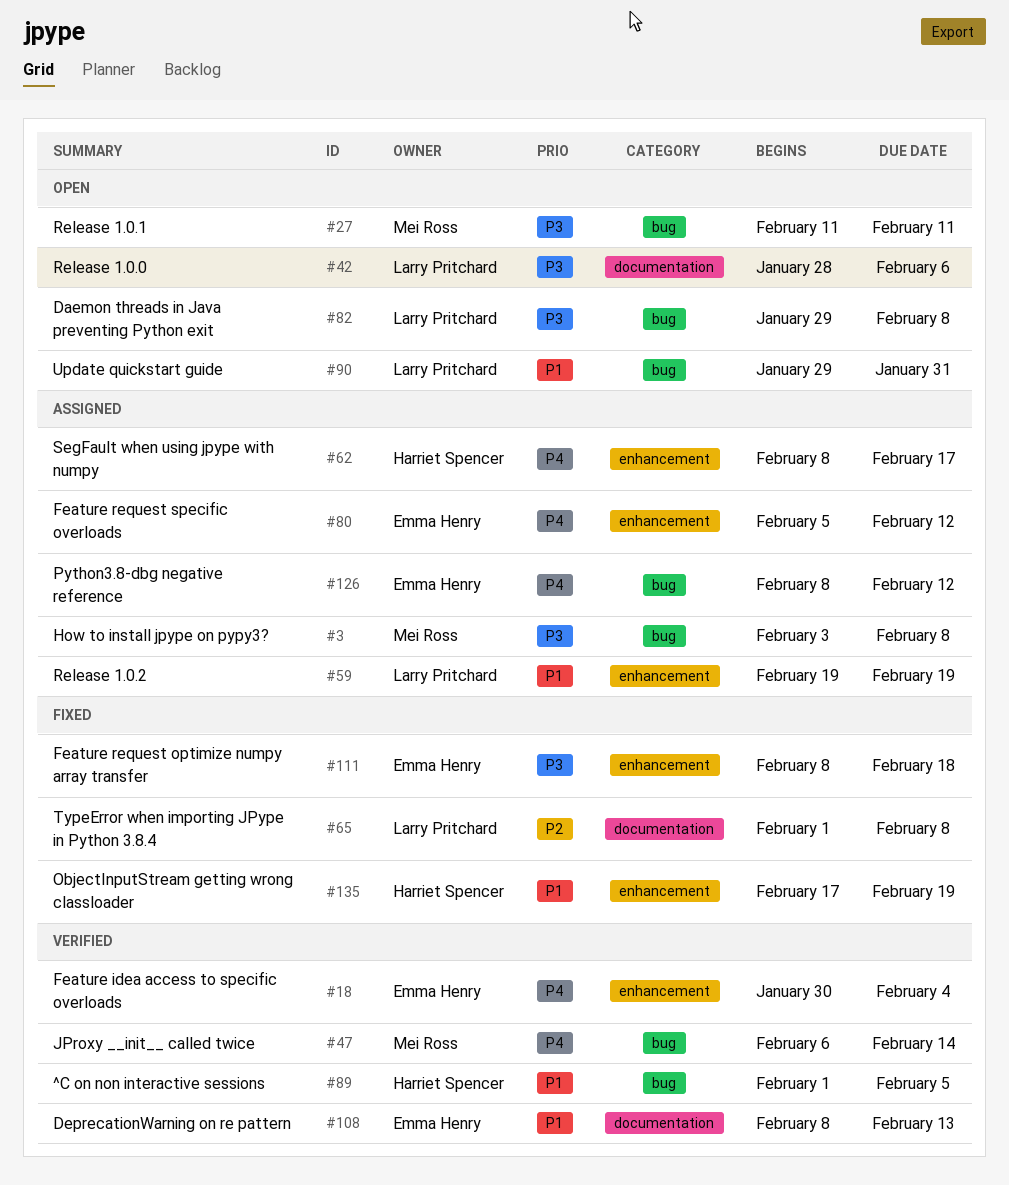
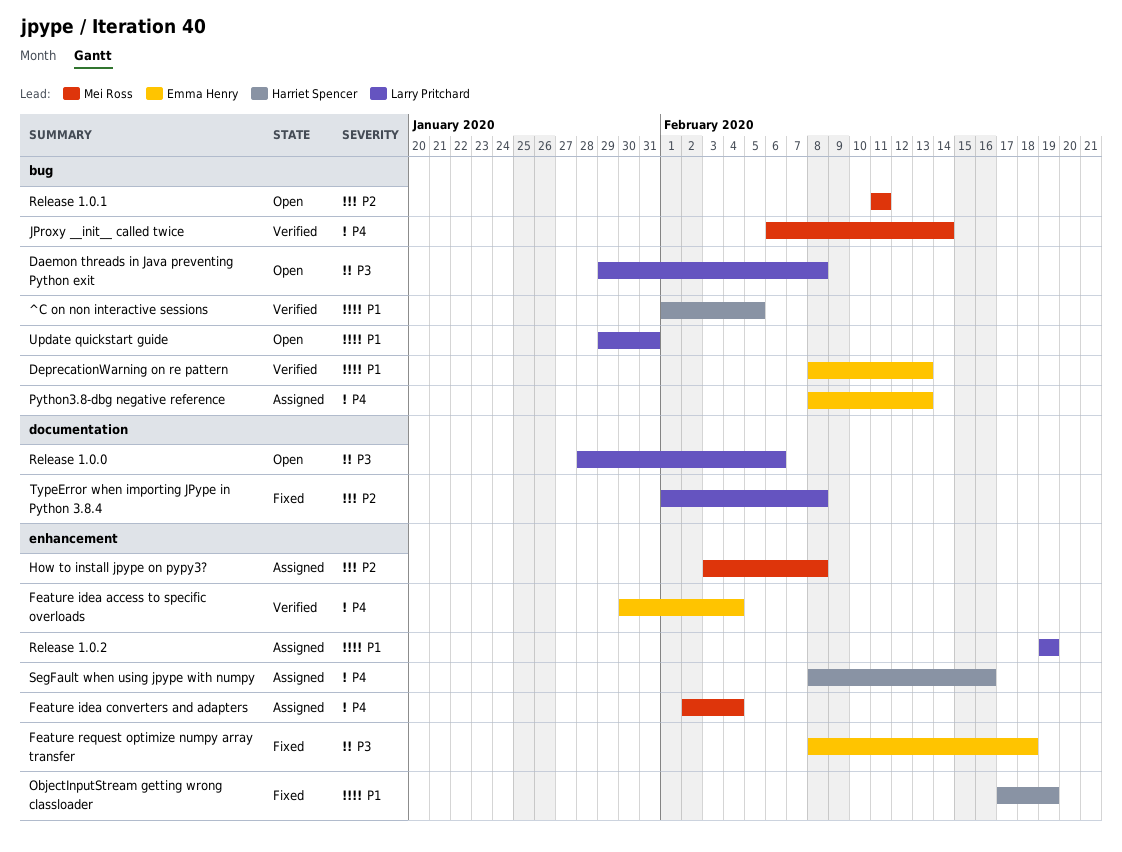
DeprecationWarning on re pattern, label: documentation -> bug
Feature idea converters and adapters: none -> present
Feature request specific overloads: present -> none
How to install jpype on pypy3?, priority: P3 -> P2
How to install jpype on pypy3?, label: bug -> enhancement
Python3.8-dbg negative reference, due: Feb 12 -> Feb 13
Release 1.0.1, priority: P3 -> P2
SegFault when using jpype with numpy, due: Feb 17 -> Feb 16

